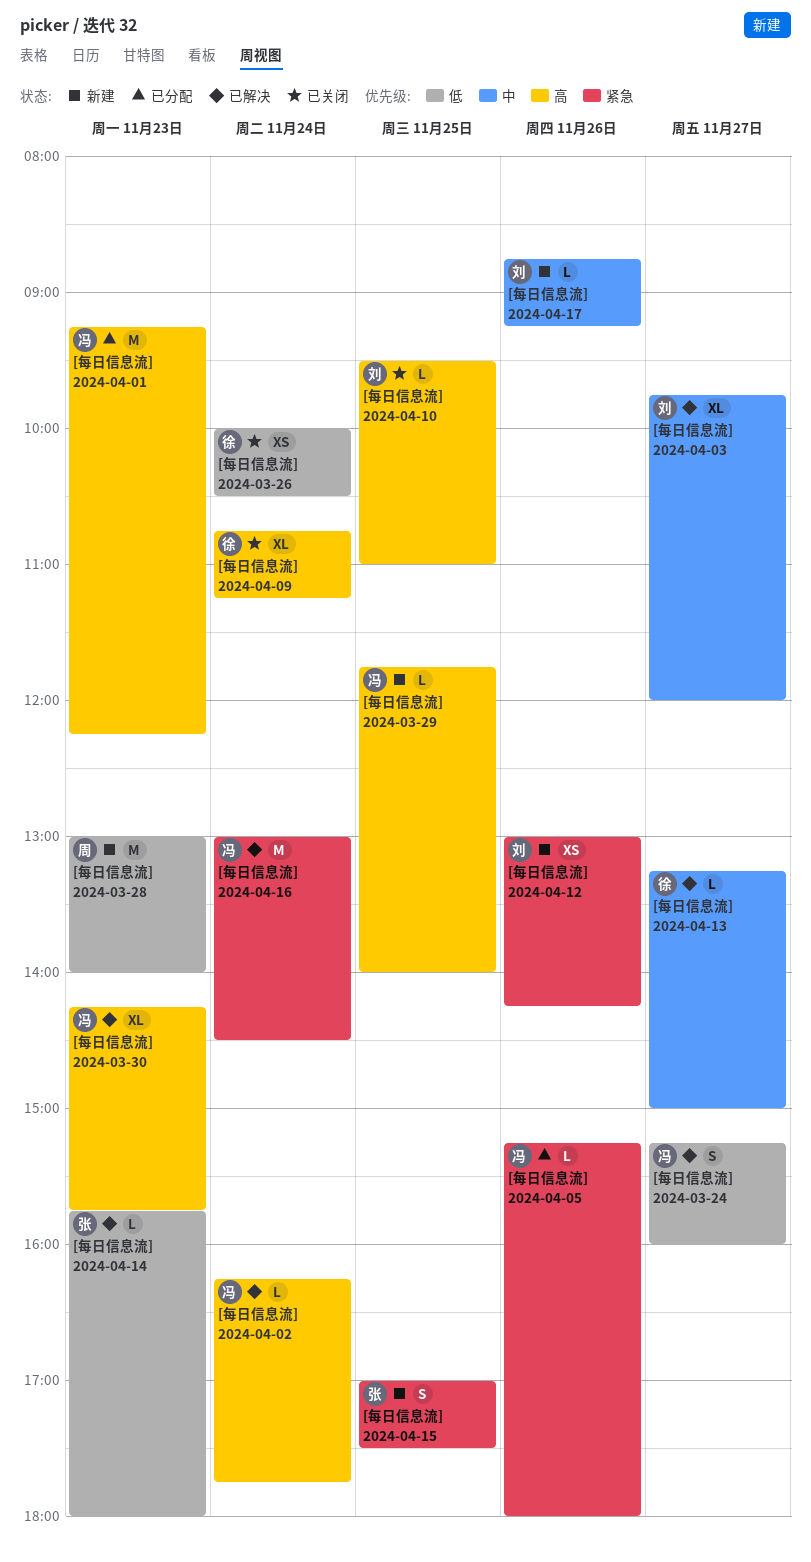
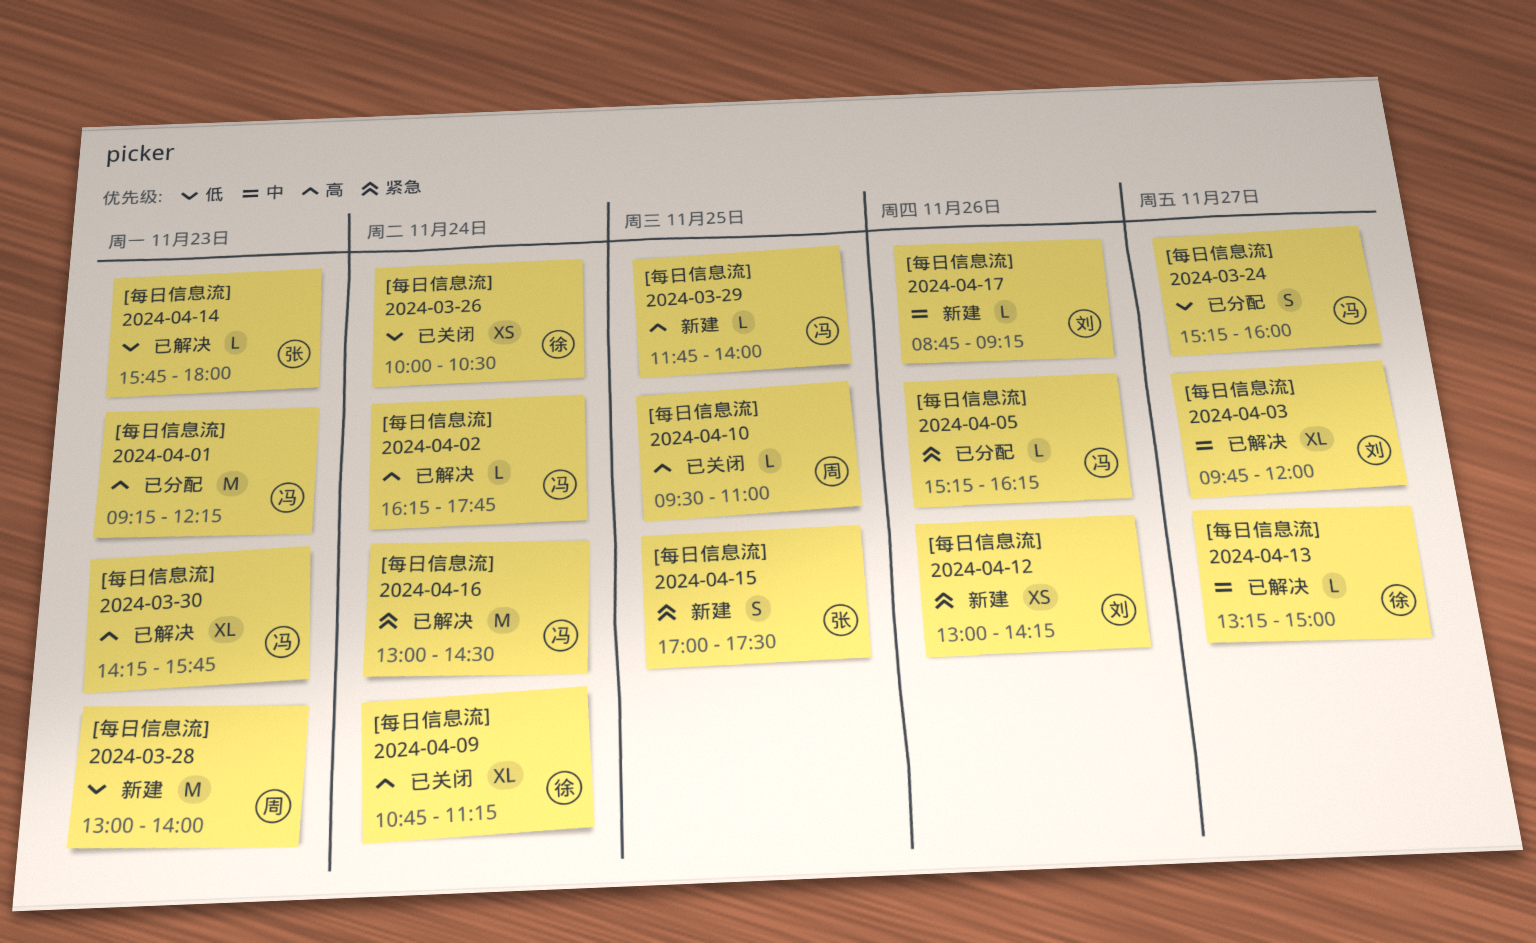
[每日信息流] 2024-03-24, status: 已解决 -> 已分配
[每日信息流] 2024-04-05, ends: 18:00 -> 16:15
[每日信息流] 2024-04-10, owner: 刘 -> 周

